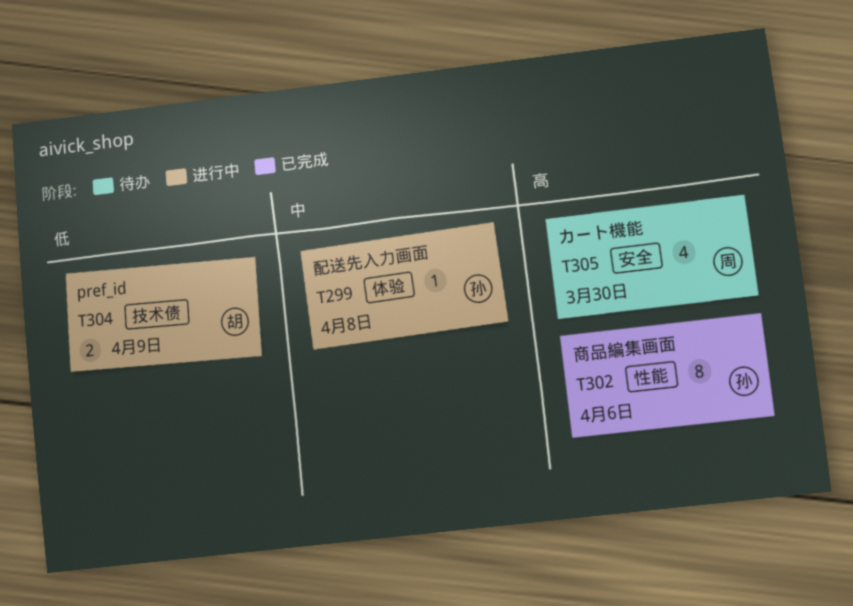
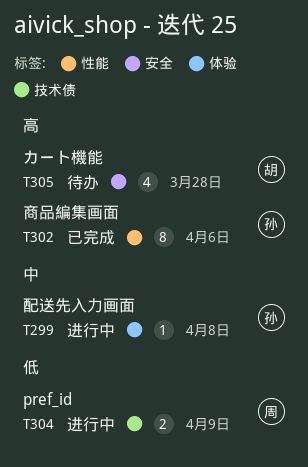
T304, owner: 胡 -> 周
T305, owner: 周 -> 胡
T305, due: Mar 30 -> Mar 28

